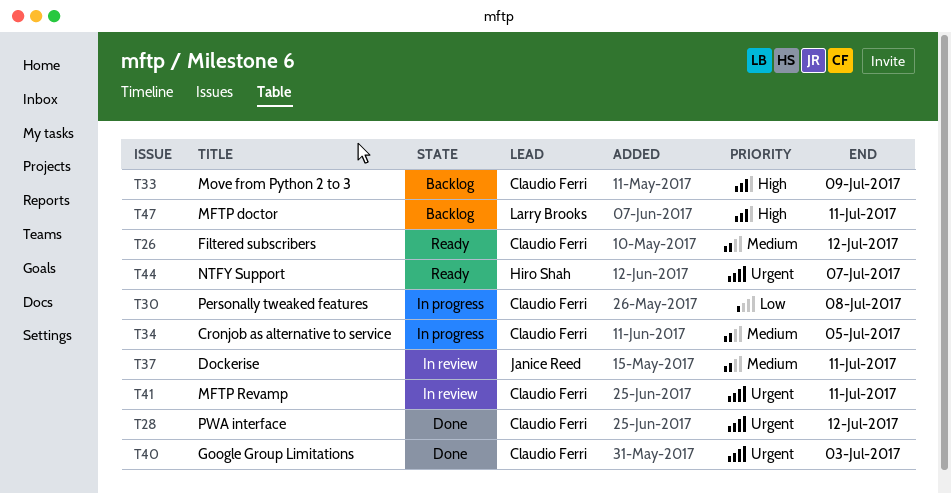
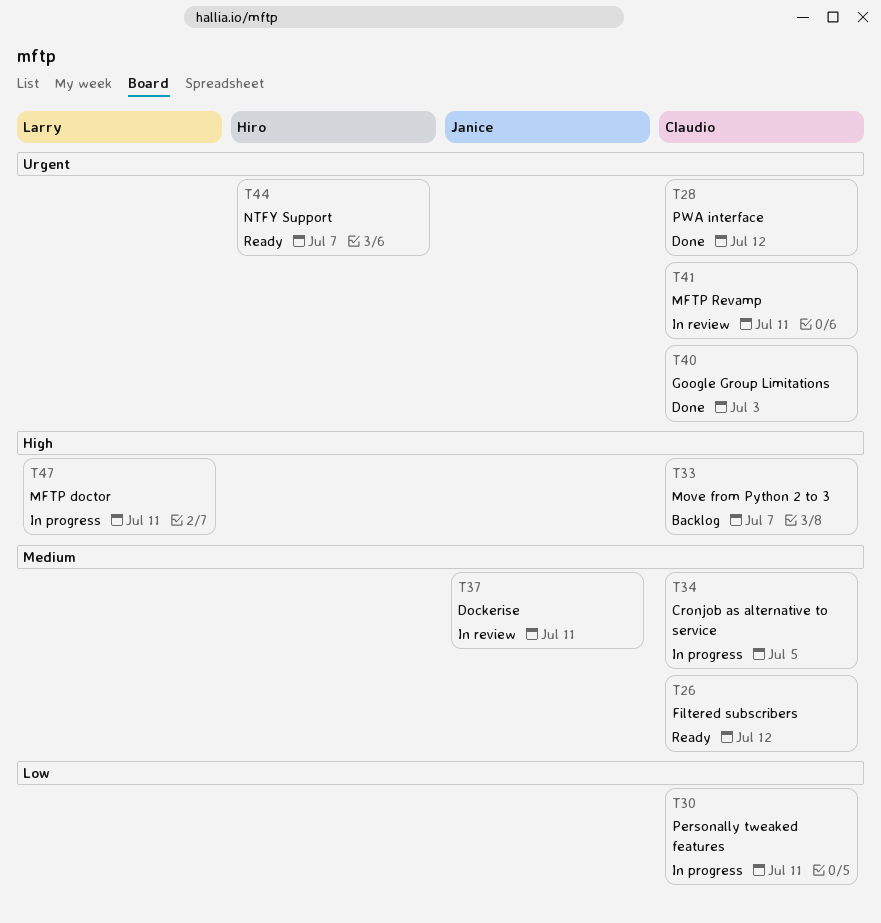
T30, due: Jul 8 -> Jul 11
T33, due: Jul 9 -> Jul 7
T47, status: Backlog -> In progress

